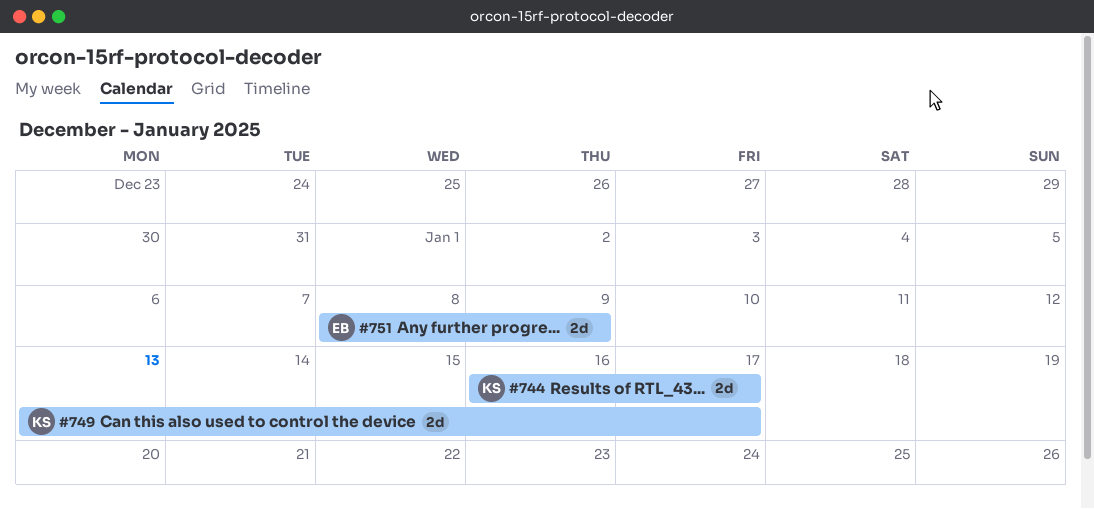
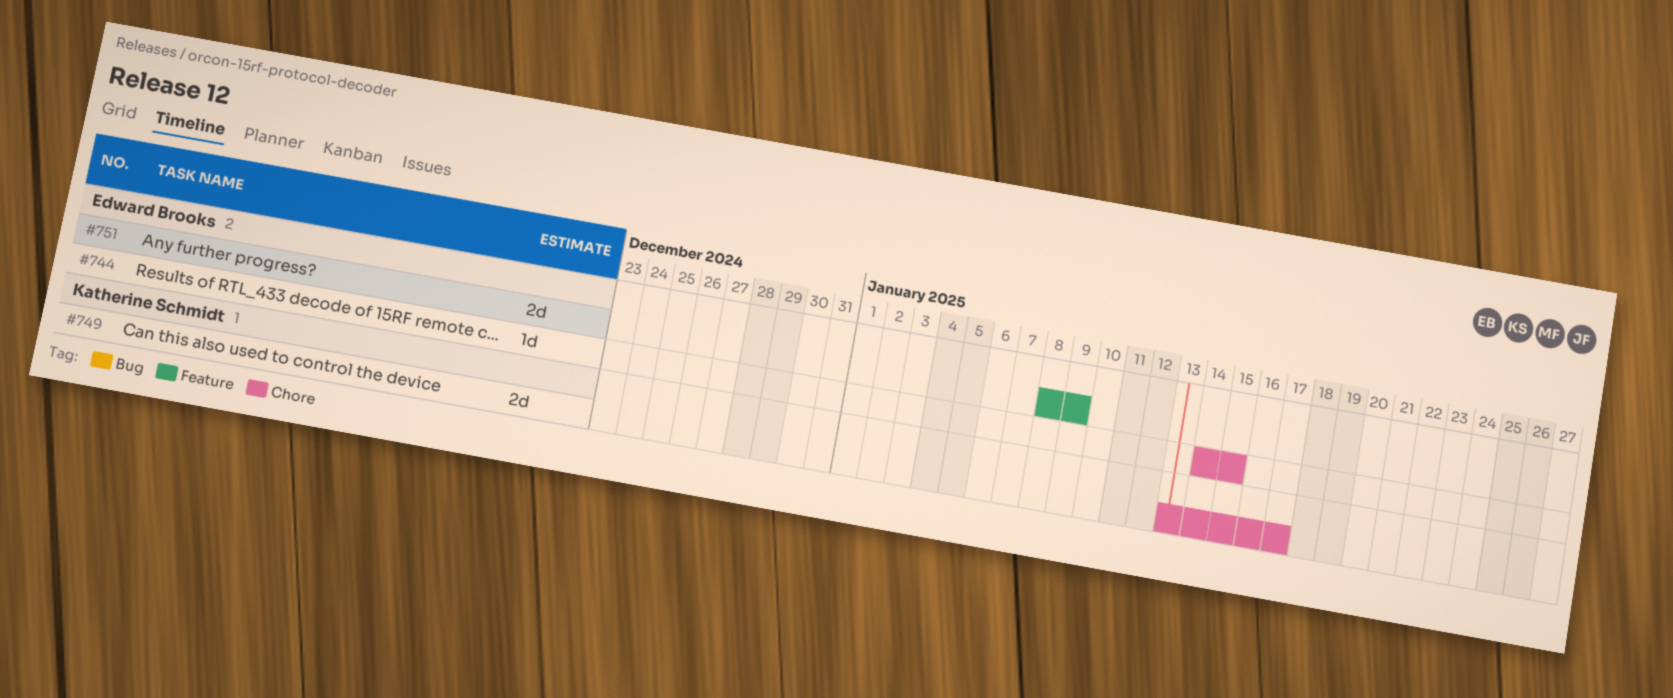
#744, owner: Katherine Schmidt -> Edward Brooks
#744, estimate: 2d -> 1d
#744, start: Jan 16 -> Jan 14
#744, due: Jan 17 -> Jan 15

